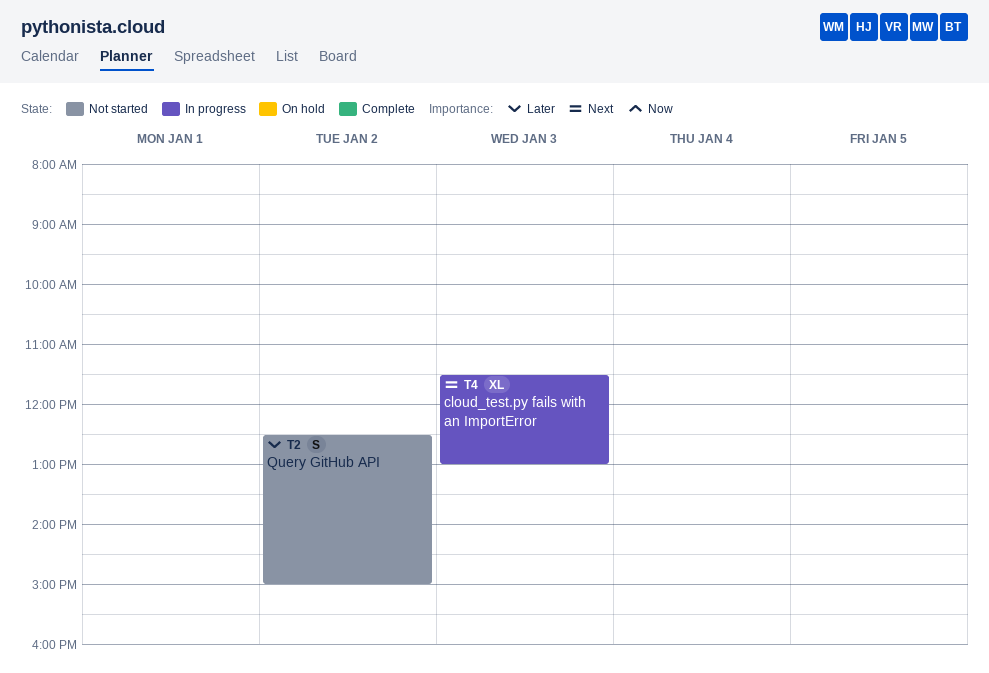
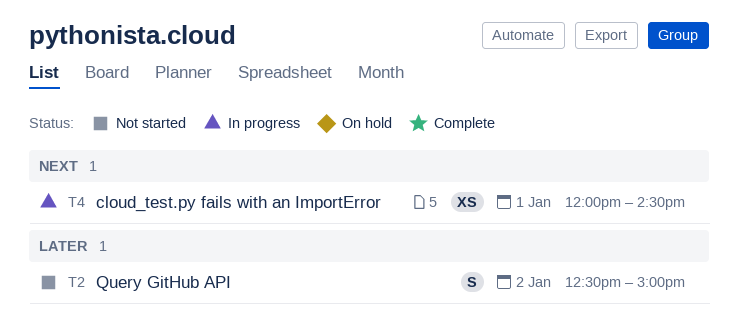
T4, estimate: XL -> XS
T4, day: Jan 3 -> Jan 1
T4, begins: 11:30 -> 12:00
T4, ends: 13:00 -> 14:30

